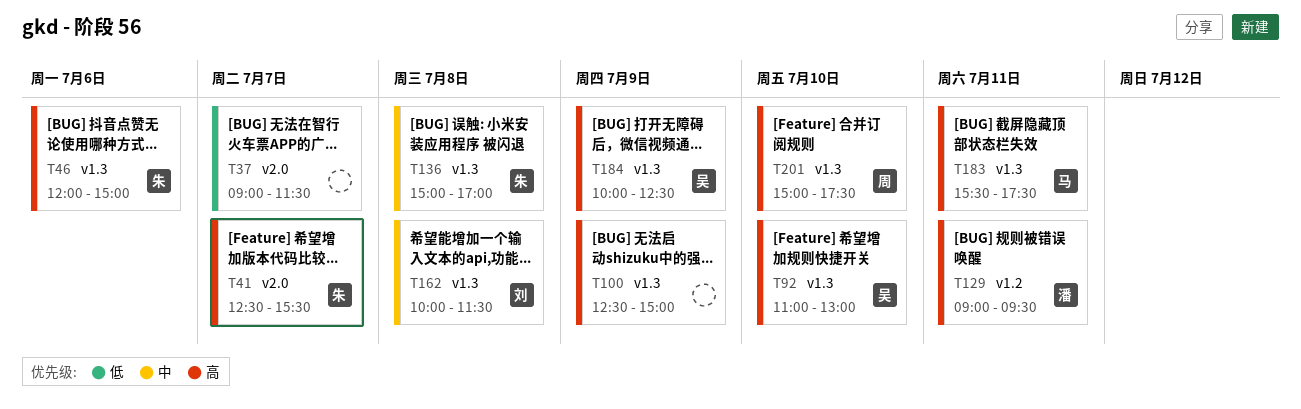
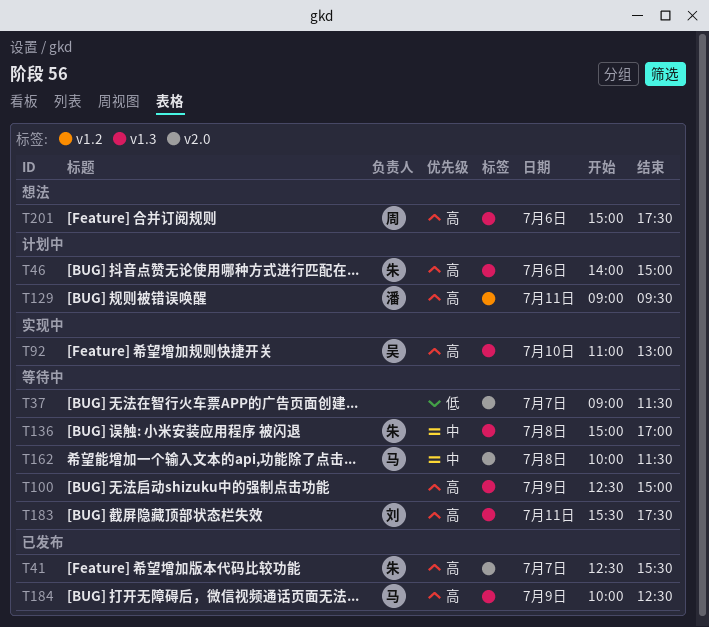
T46, begins: 12:00 -> 14:00
T162, owner: 刘 -> 马
T162, label: v1.3 -> v2.0
T183, owner: 马 -> 刘
T184, owner: 吴 -> 马
T201, day: Jul 10 -> Jul 6

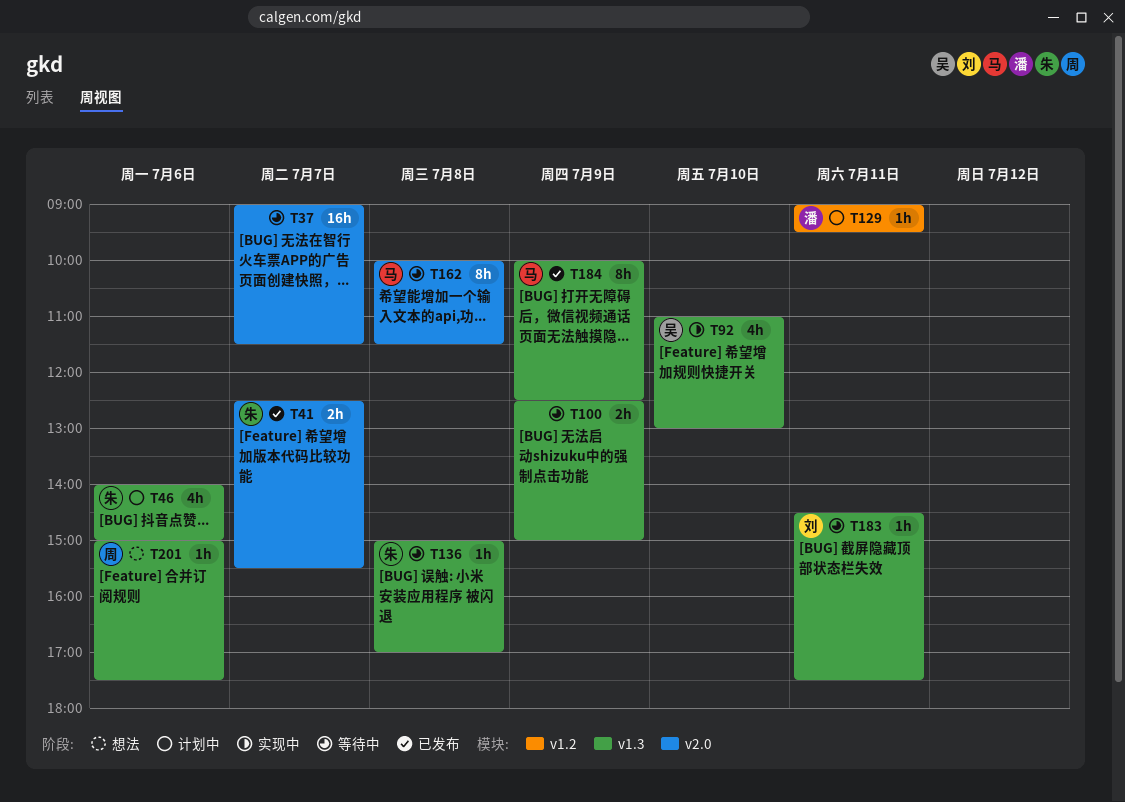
T183, begins: 15:30 -> 14:30

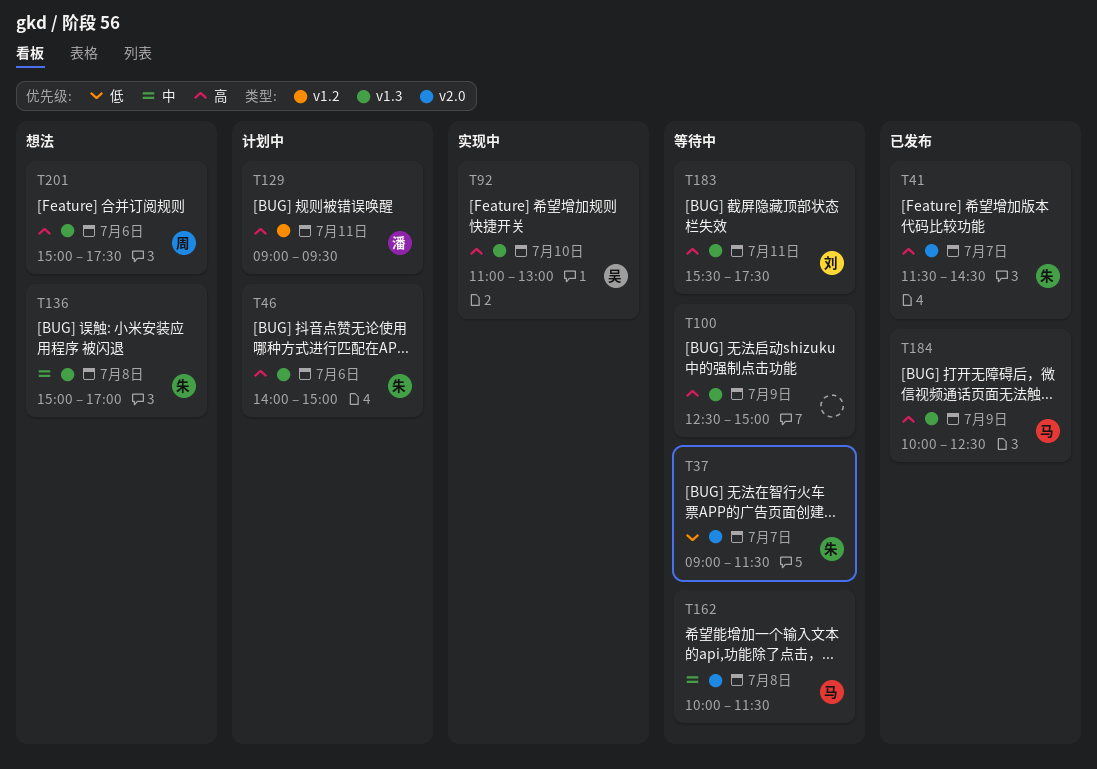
T37, owner: none -> 朱
T41, begins: 12:30 -> 11:30
T41, ends: 15:30 -> 14:30
T136, status: 等待中 -> 想法
T183, begins: 14:30 -> 15:30

